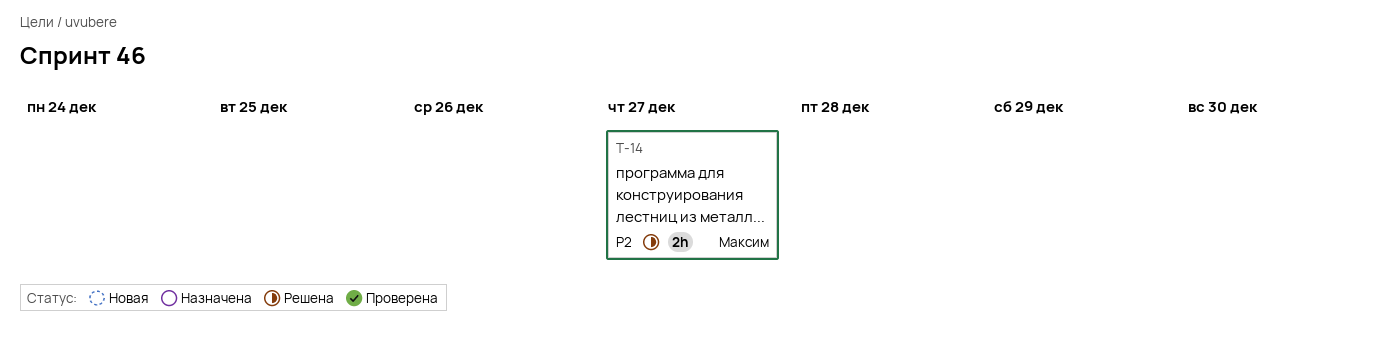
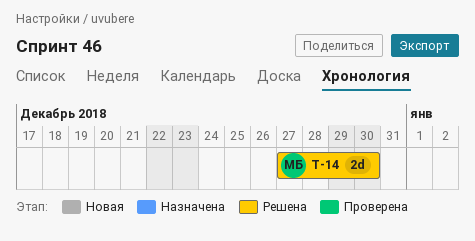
T-14, estimate: 2h -> 2d
T-14, due: Dec 27 -> Dec 30

